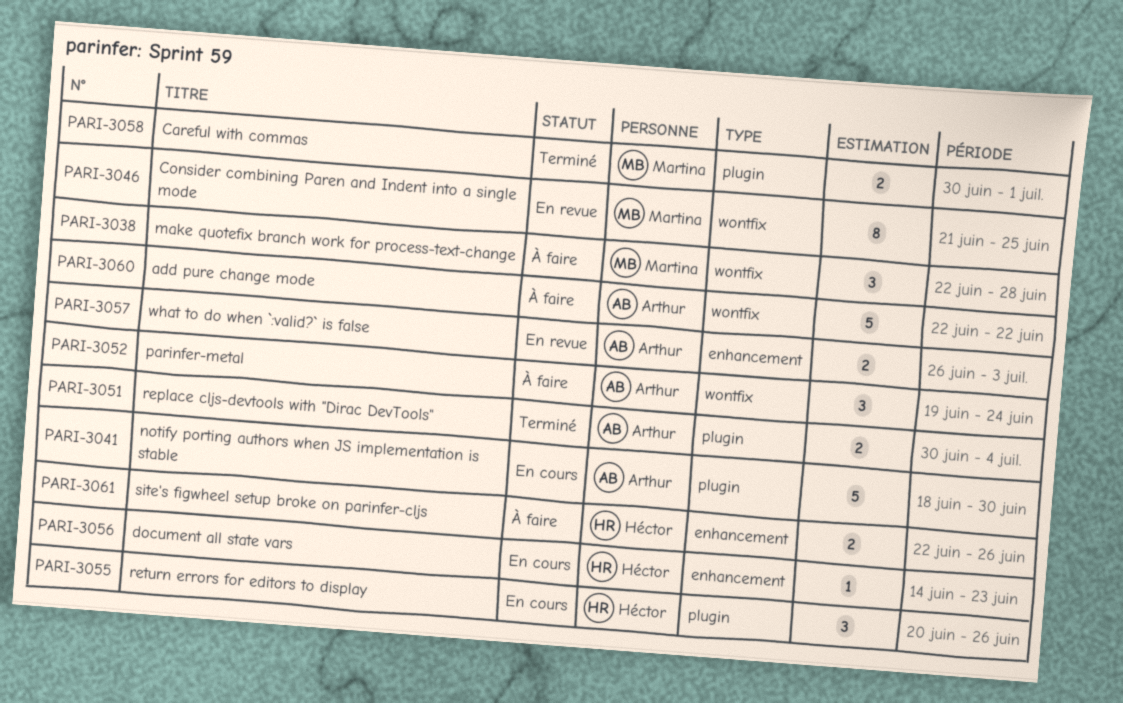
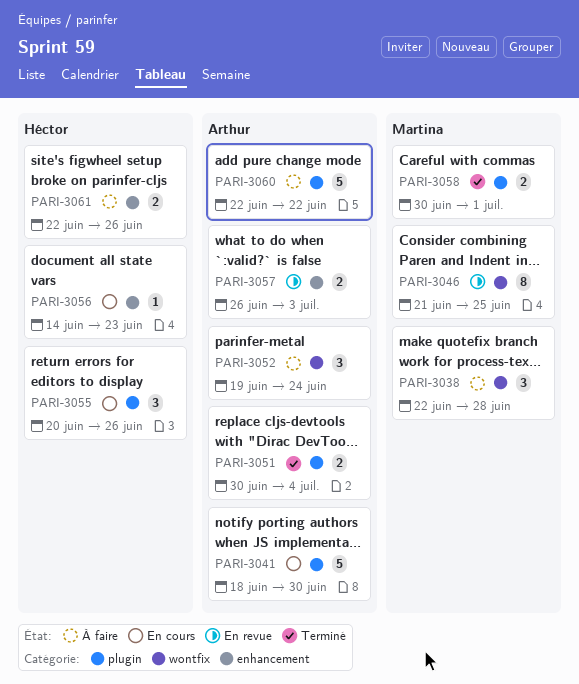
PARI-3060, label: wontfix -> plugin

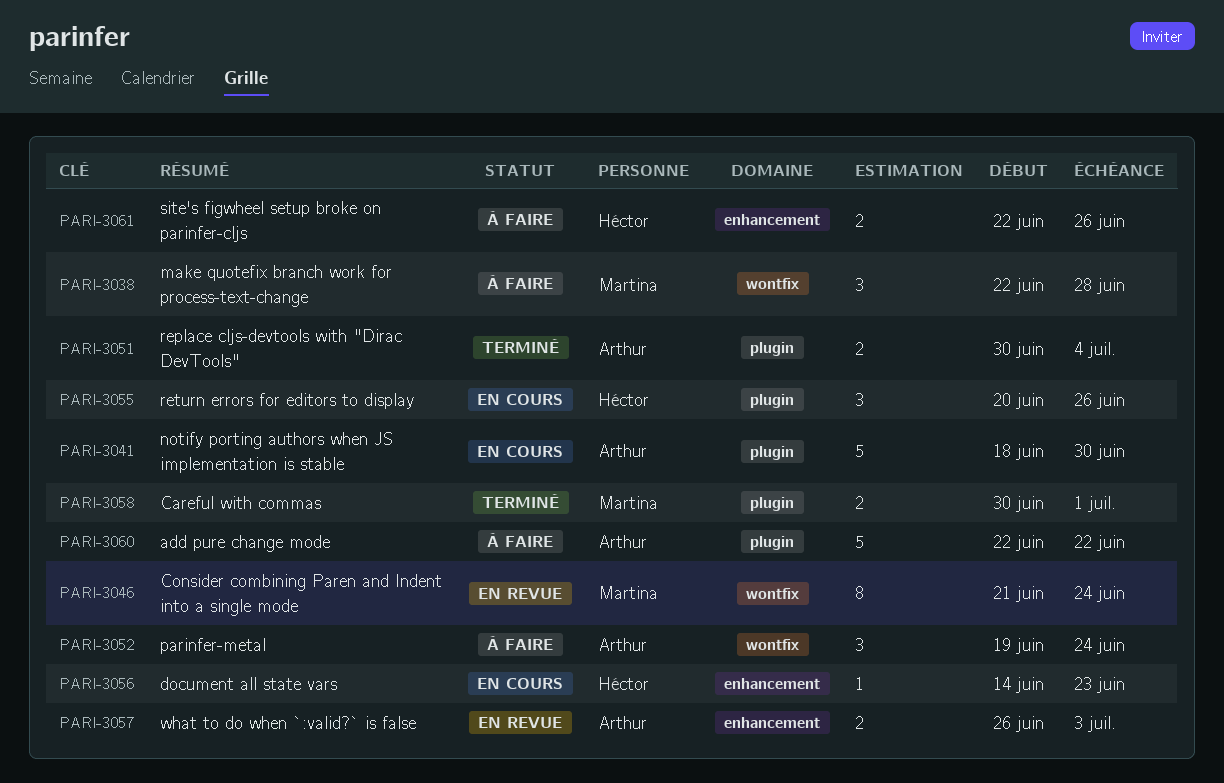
PARI-3046, due: Jun 25 -> Jun 24

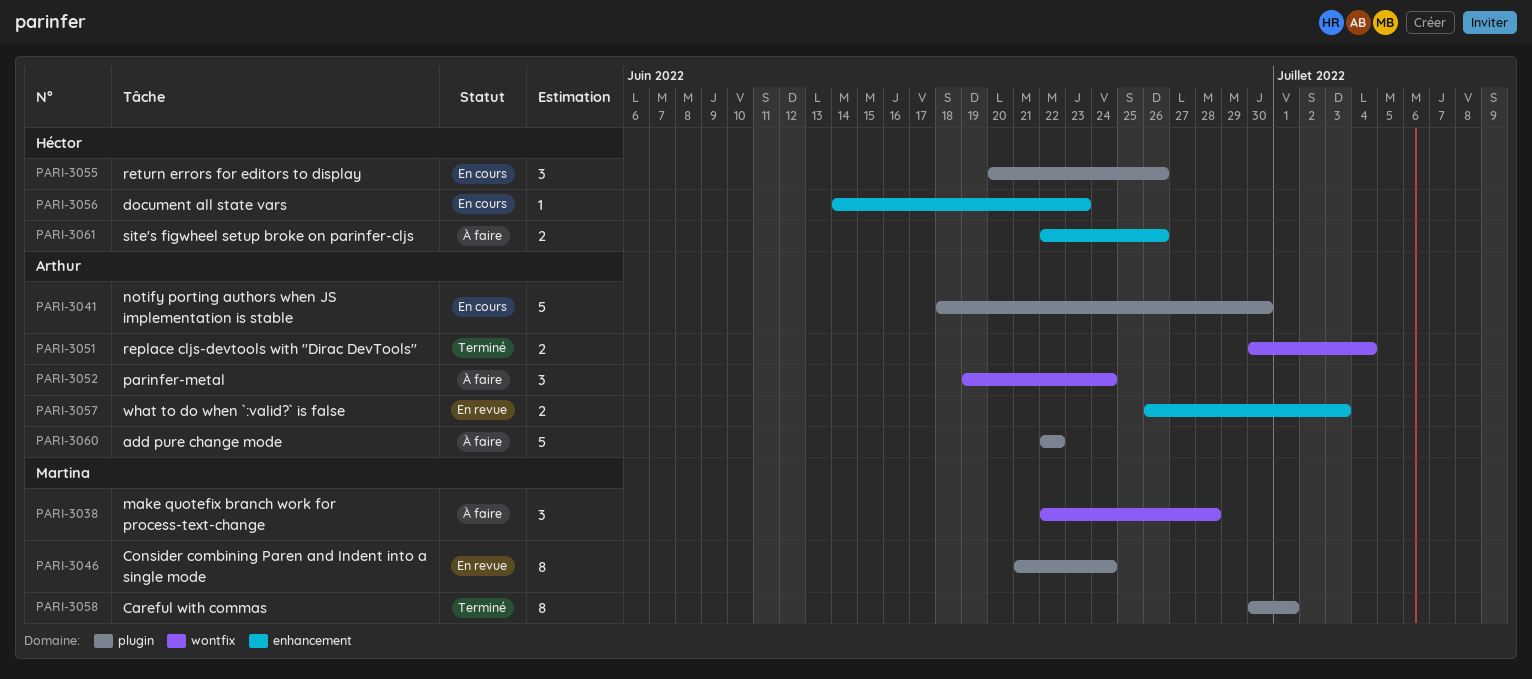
PARI-3046, label: wontfix -> plugin
PARI-3051, label: plugin -> wontfix
PARI-3058, estimate: 2 -> 8

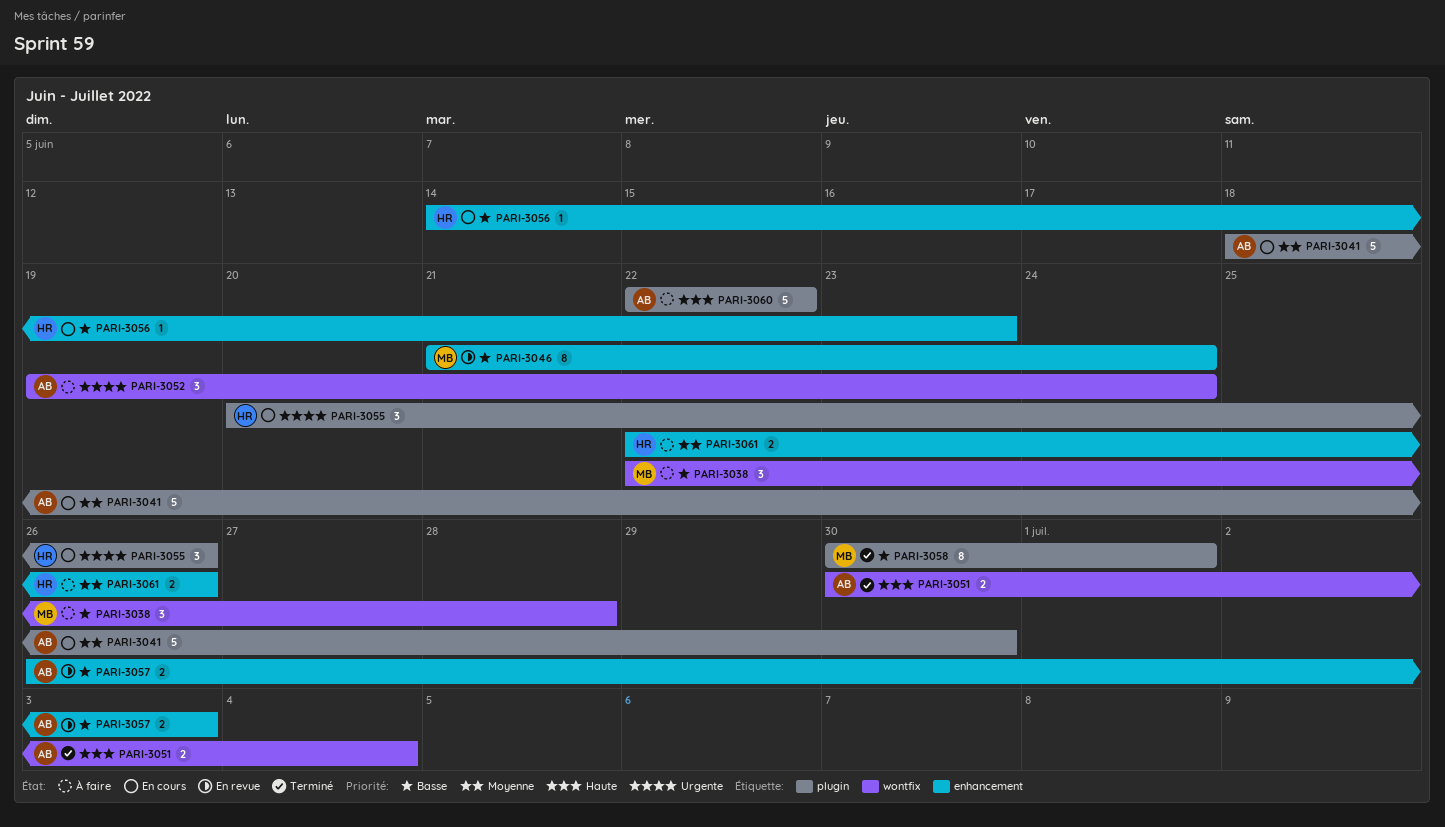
PARI-3046, label: plugin -> enhancement

